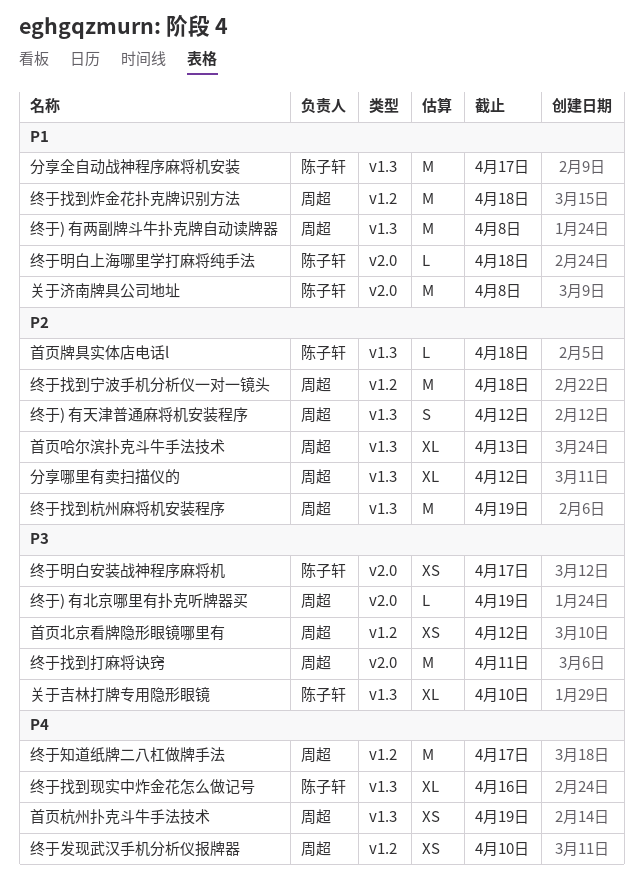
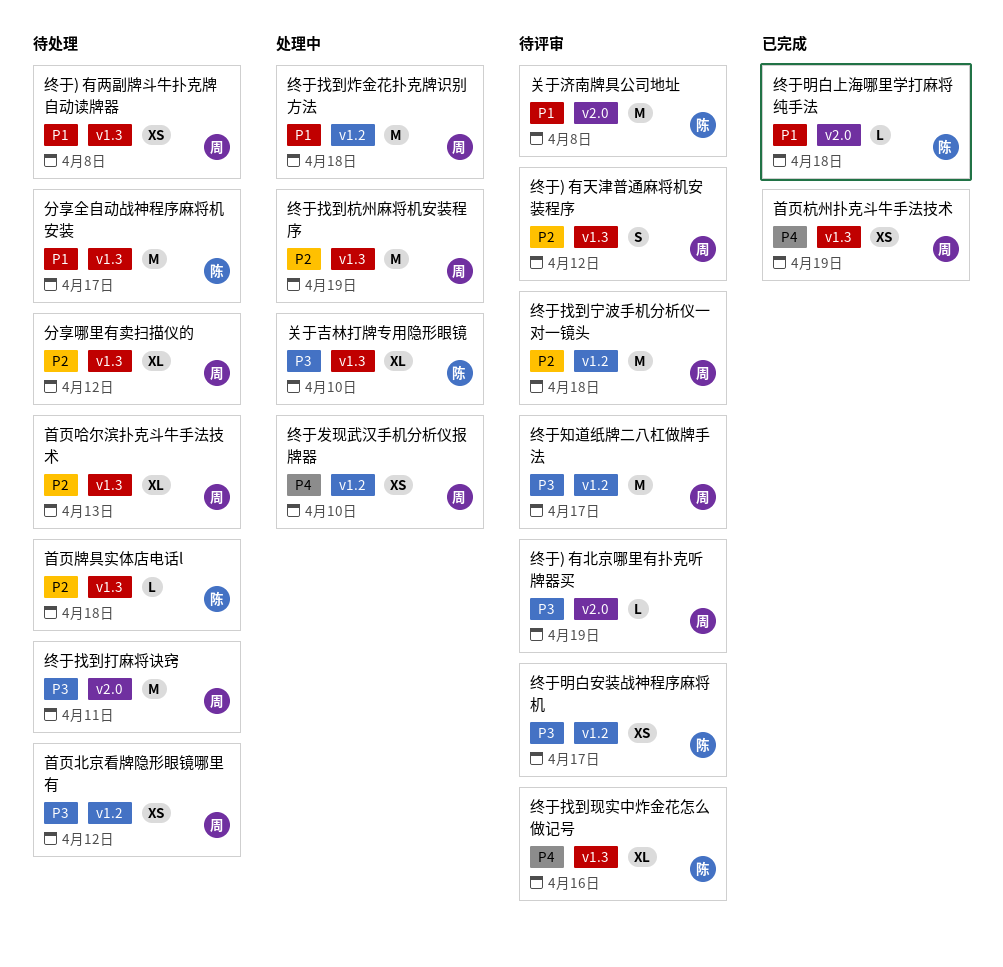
终于) 有两副牌斗牛扑克牌自动读牌器, estimate: M -> XS
终于明白安装战神程序麻将机, label: v2.0 -> v1.2
终于知道纸牌二八杠做牌手法, priority: P4 -> P3

